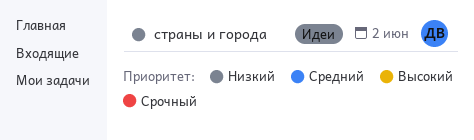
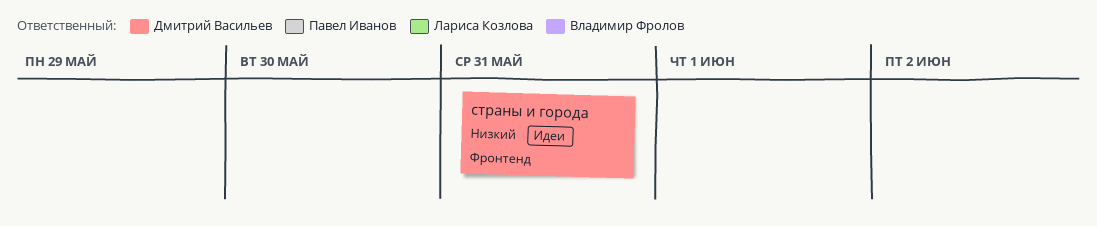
страны и города, due: Jun 2 -> May 31

